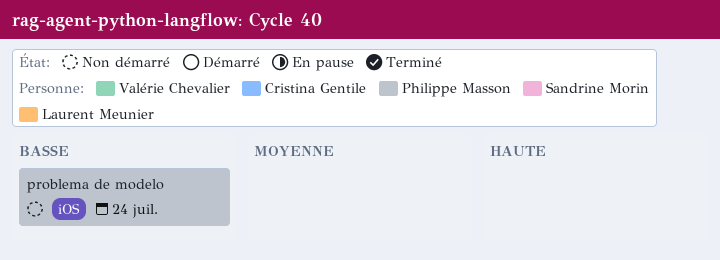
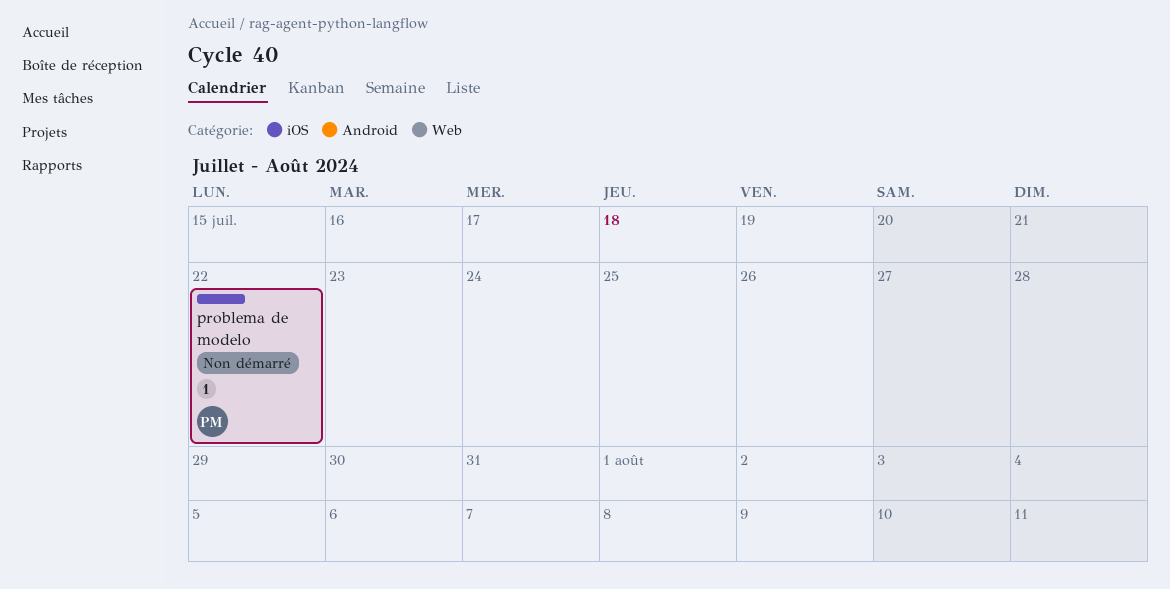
problema de modelo, due: Jul 24 -> Jul 22

